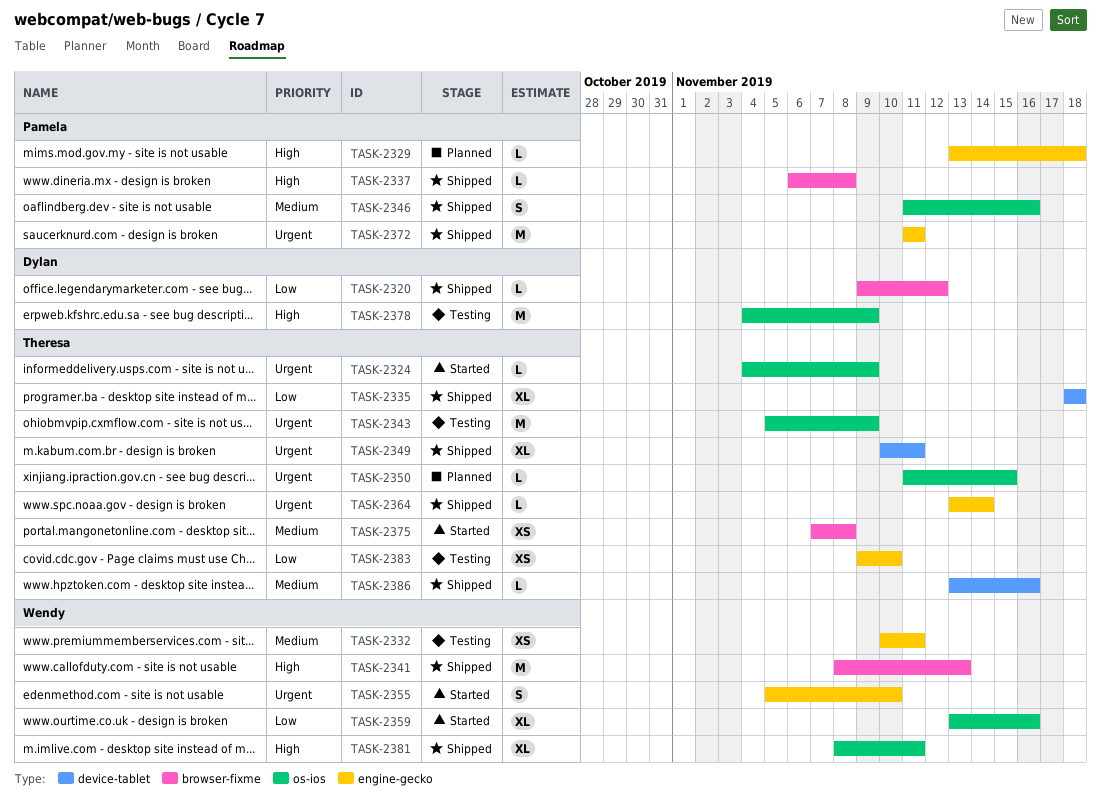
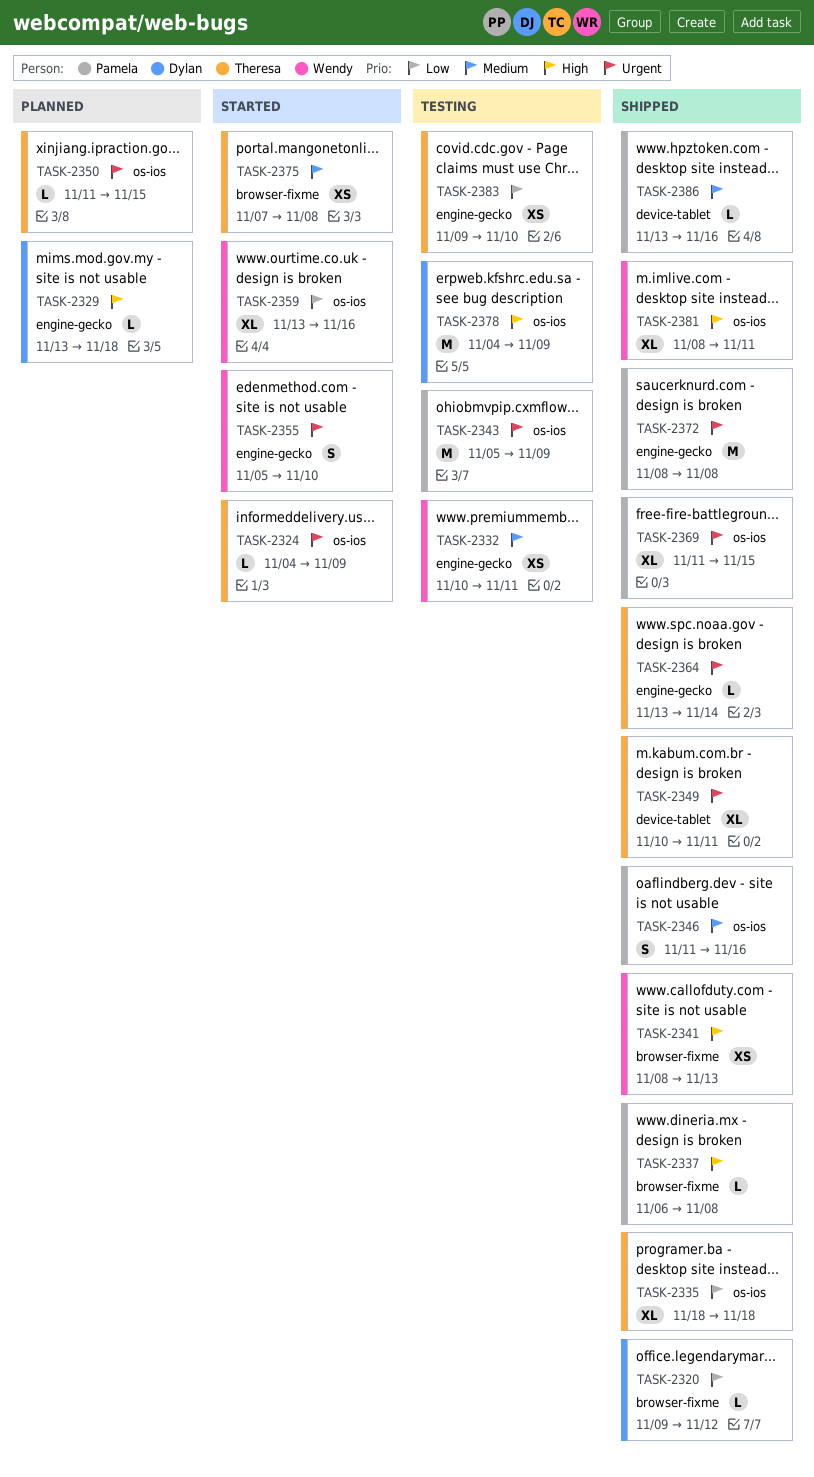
TASK-2329, owner: Pamela -> Dylan
TASK-2335, label: device-tablet -> os-ios
TASK-2341, estimate: M -> XS
TASK-2343, owner: Theresa -> Pamela
TASK-2369: none -> present
TASK-2372, start: Nov 11 -> Nov 8
TASK-2372, due: Nov 11 -> Nov 8
TASK-2386, owner: Theresa -> Pamela

